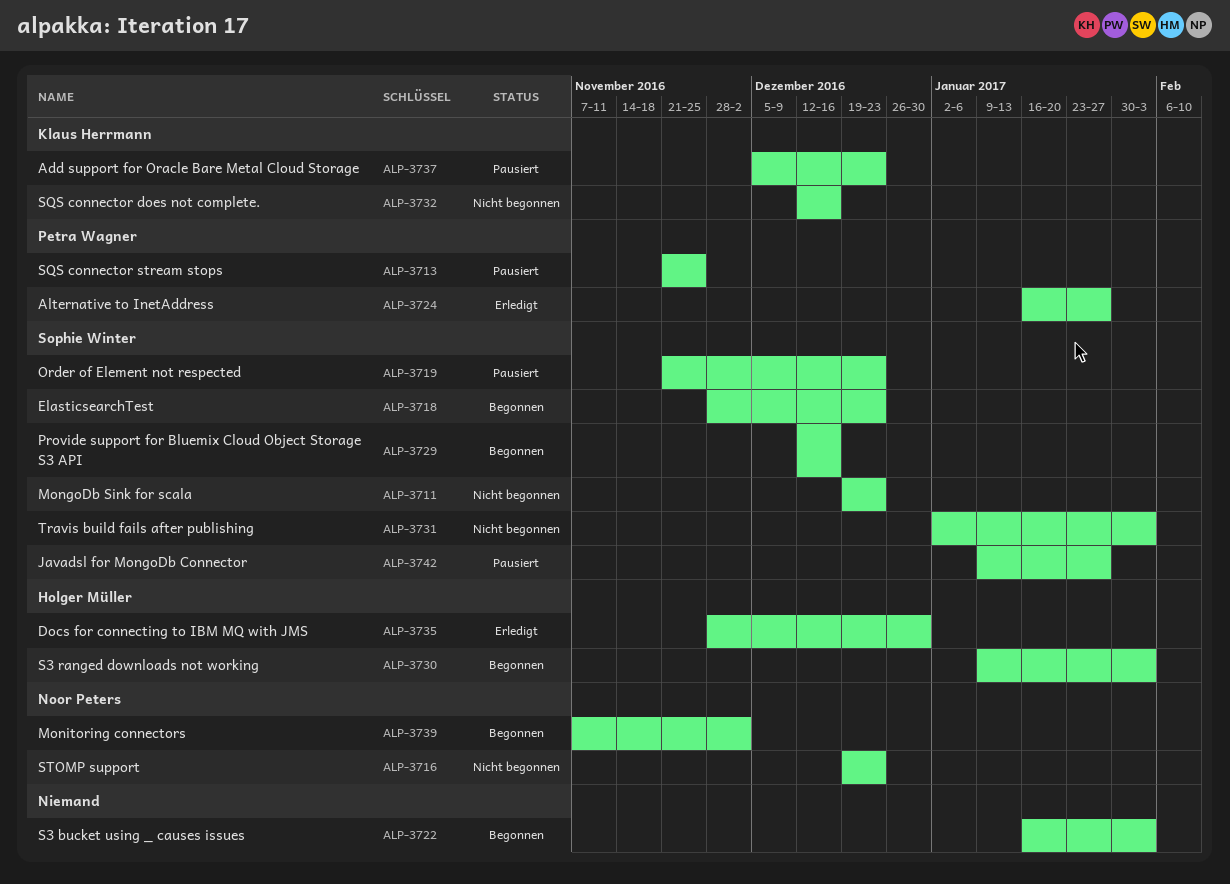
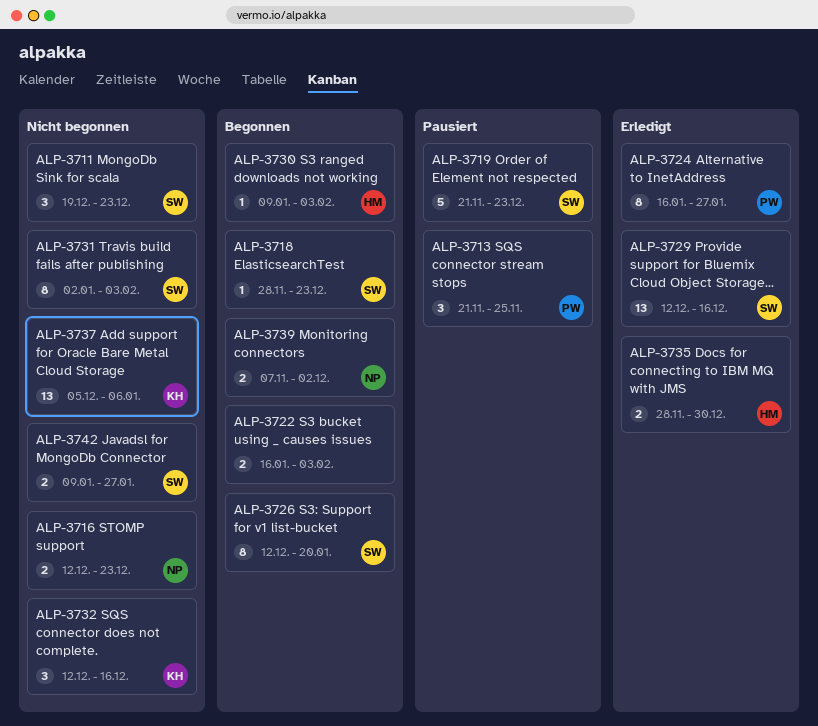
ALP-3716, start: Dec 19 -> Dec 12
ALP-3726: none -> present
ALP-3729, status: Begonnen -> Erledigt
ALP-3737, status: Pausiert -> Nicht begonnen
ALP-3737, due: Dec 23 -> Jan 6
ALP-3742, status: Pausiert -> Nicht begonnen

